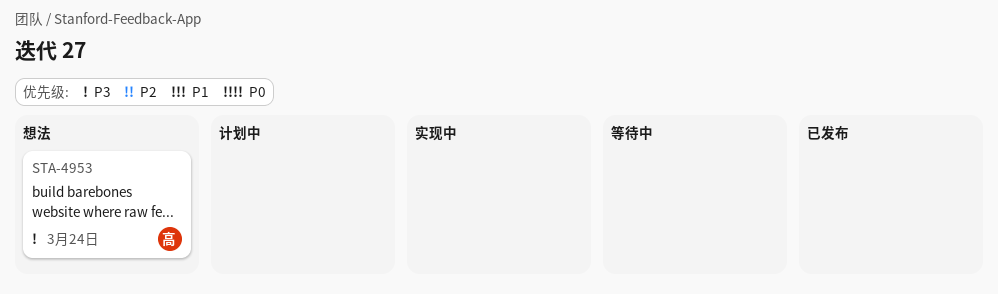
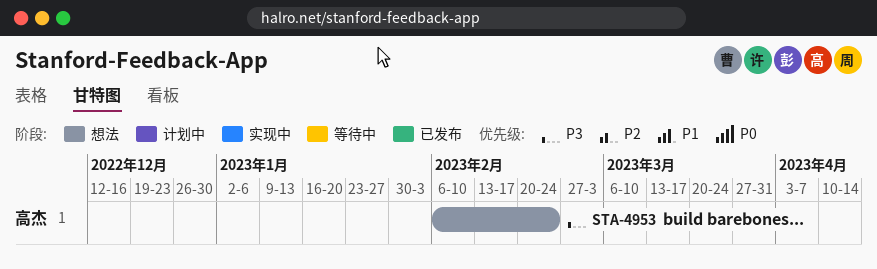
STA-4953, due: Mar 24 -> Feb 24

